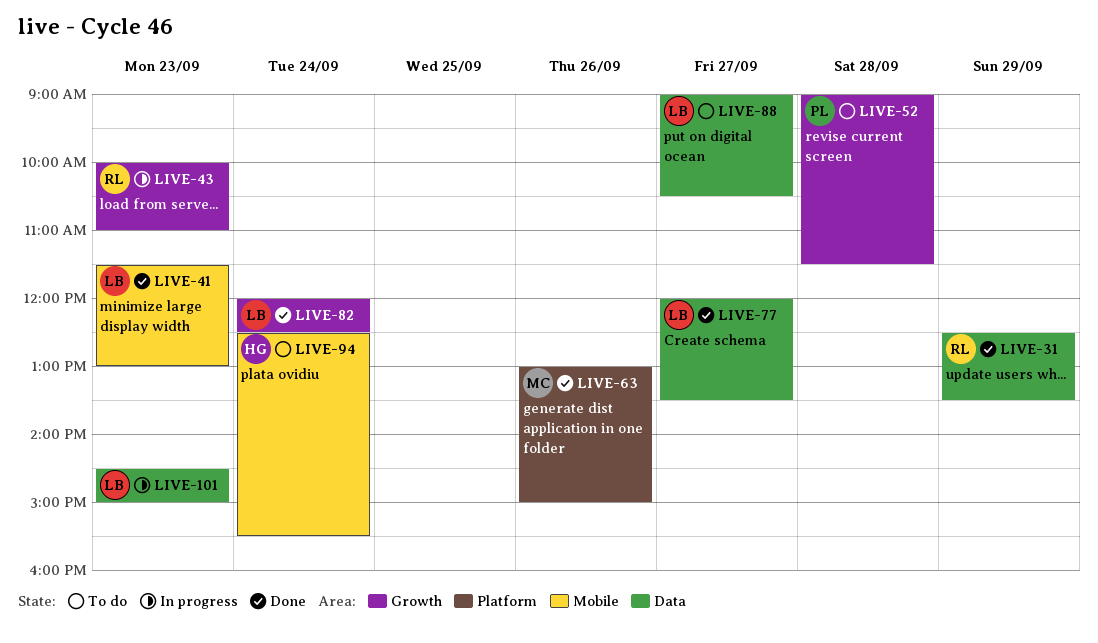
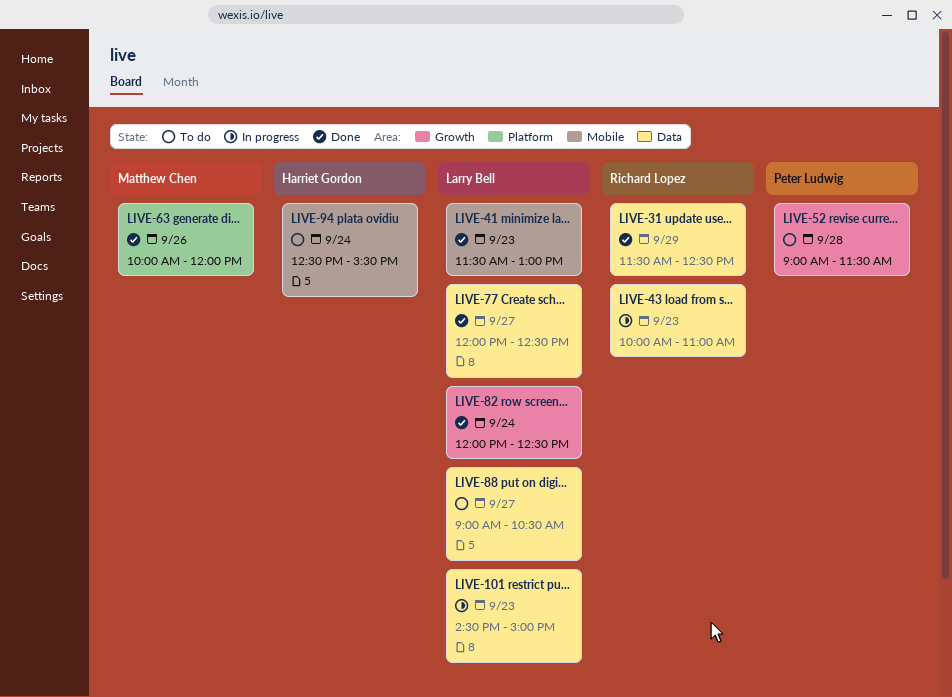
LIVE-31, begins: 12:30 -> 11:30
LIVE-31, ends: 13:30 -> 12:30
LIVE-43, label: Growth -> Data
LIVE-63, begins: 13:00 -> 10:00
LIVE-63, ends: 15:00 -> 12:00
LIVE-77, ends: 13:30 -> 12:30

